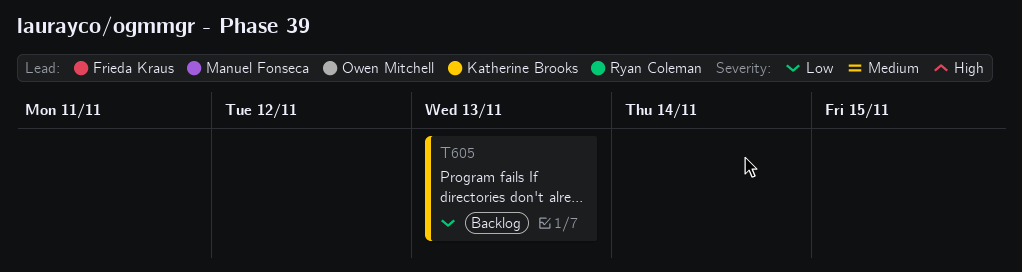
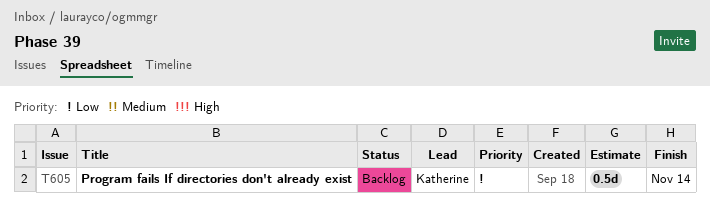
T605, due: Nov 13 -> Nov 14

